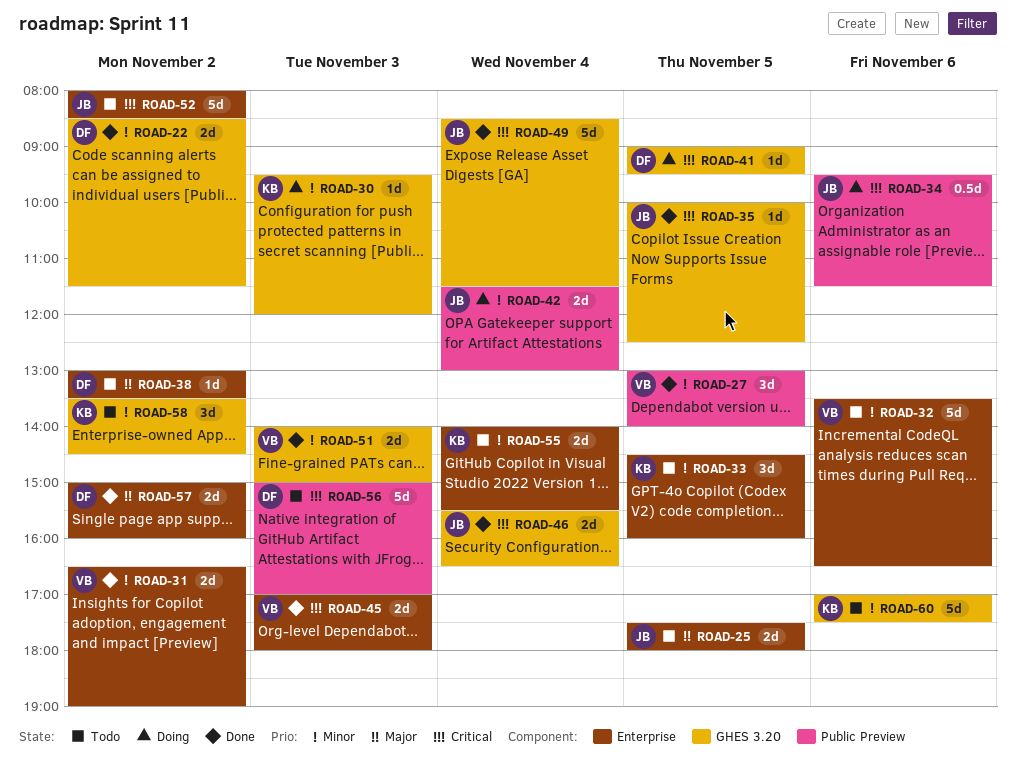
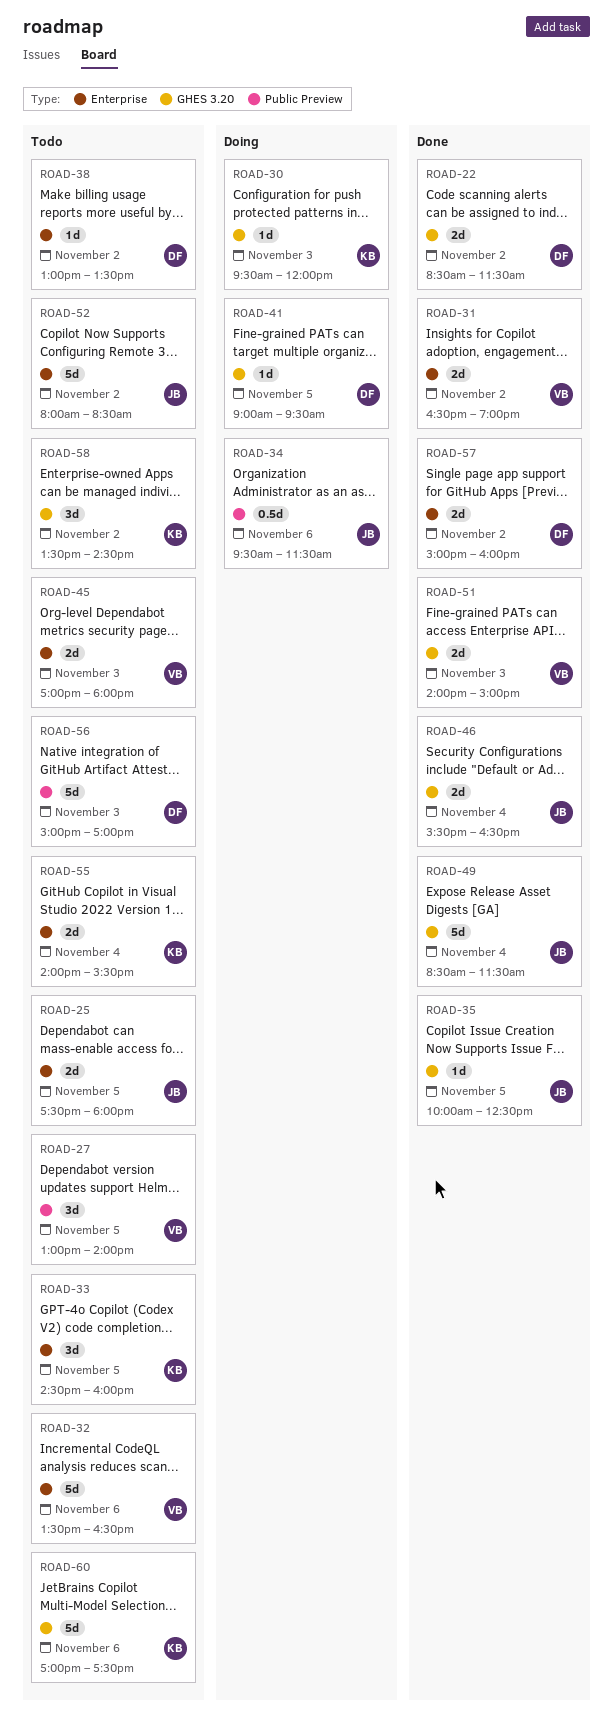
ROAD-27, status: Done -> Todo
ROAD-42: present -> none
ROAD-45, status: Done -> Todo

